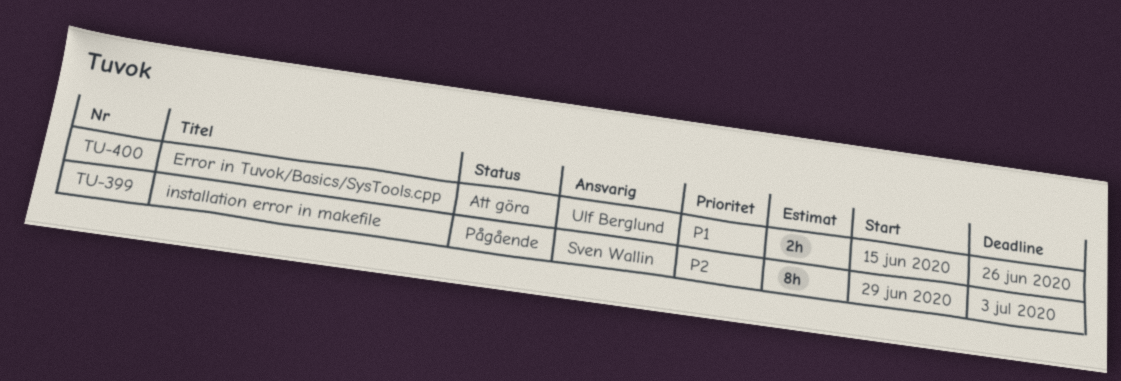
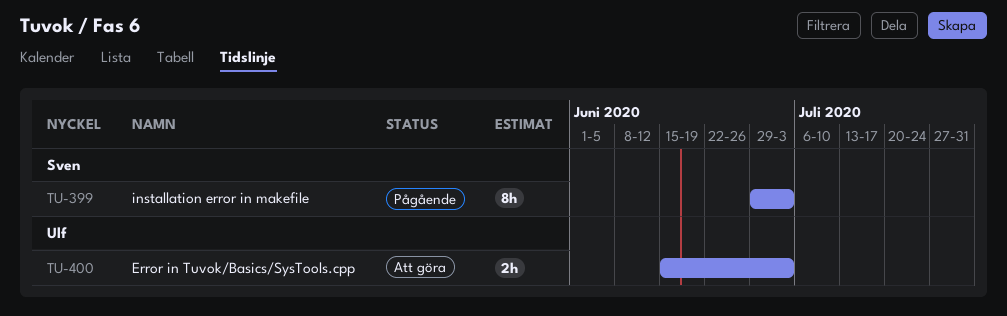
TU-400, due: Jun 26 -> Jul 3

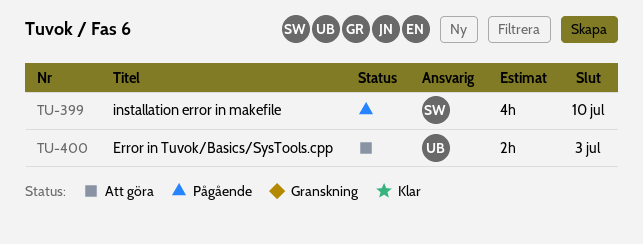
TU-399, estimate: 8h -> 4h
TU-399, due: Jul 3 -> Jul 10

